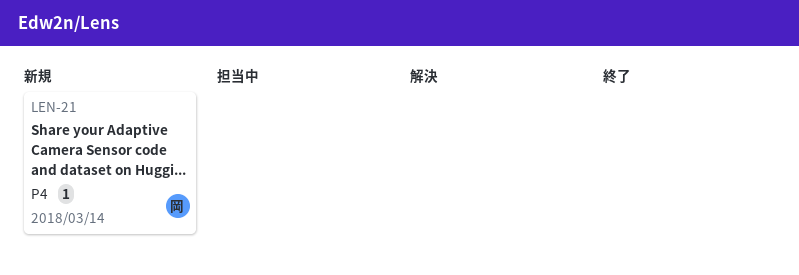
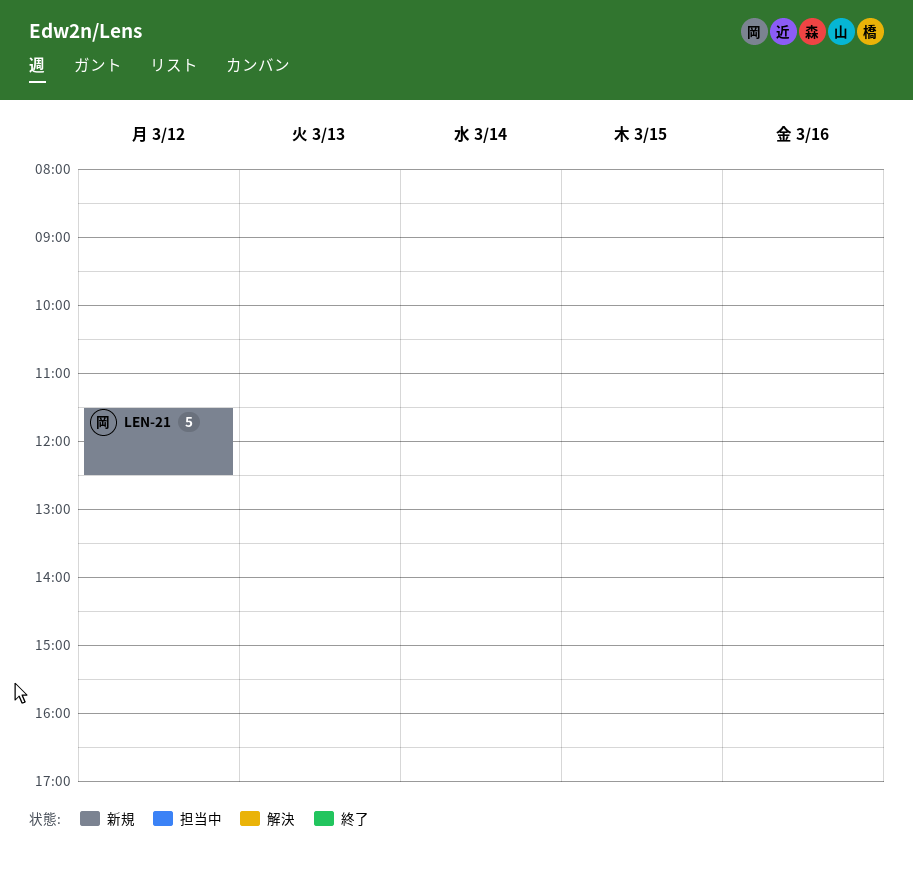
LEN-21, estimate: 1 -> 5
LEN-21, day: Mar 14 -> Mar 12

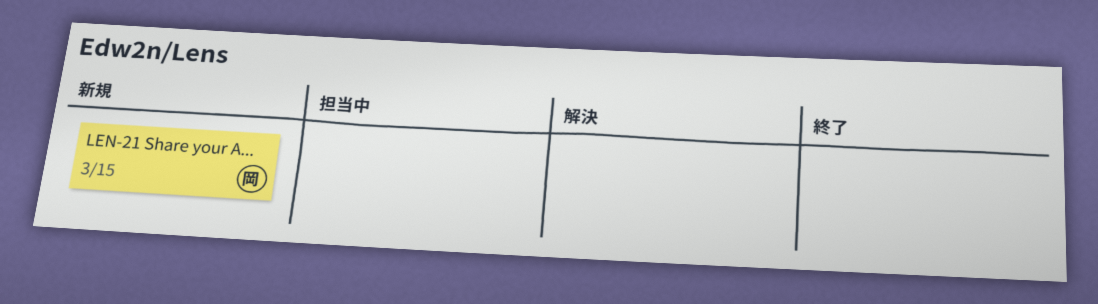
LEN-21, day: Mar 12 -> Mar 15

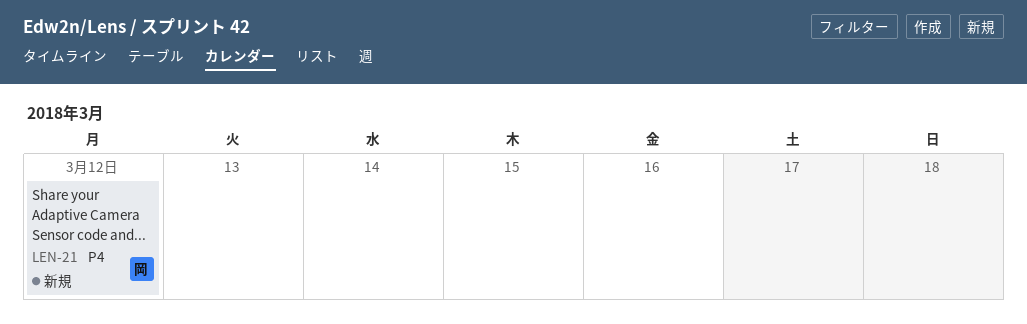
LEN-21, day: Mar 15 -> Mar 12

